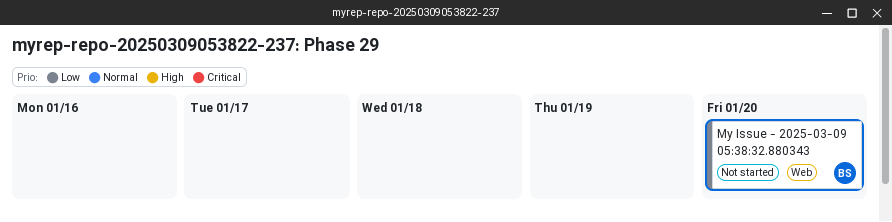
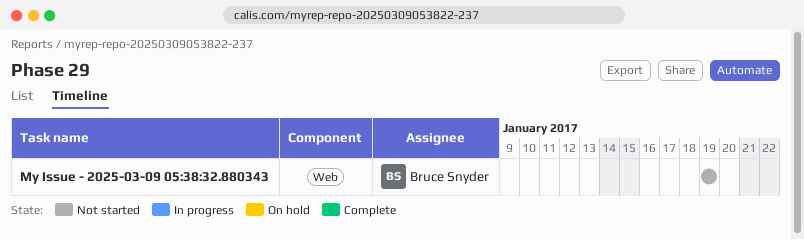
My Issue - 2025-03-09 05:38:32.880343, due: Jan 20 -> Jan 19

